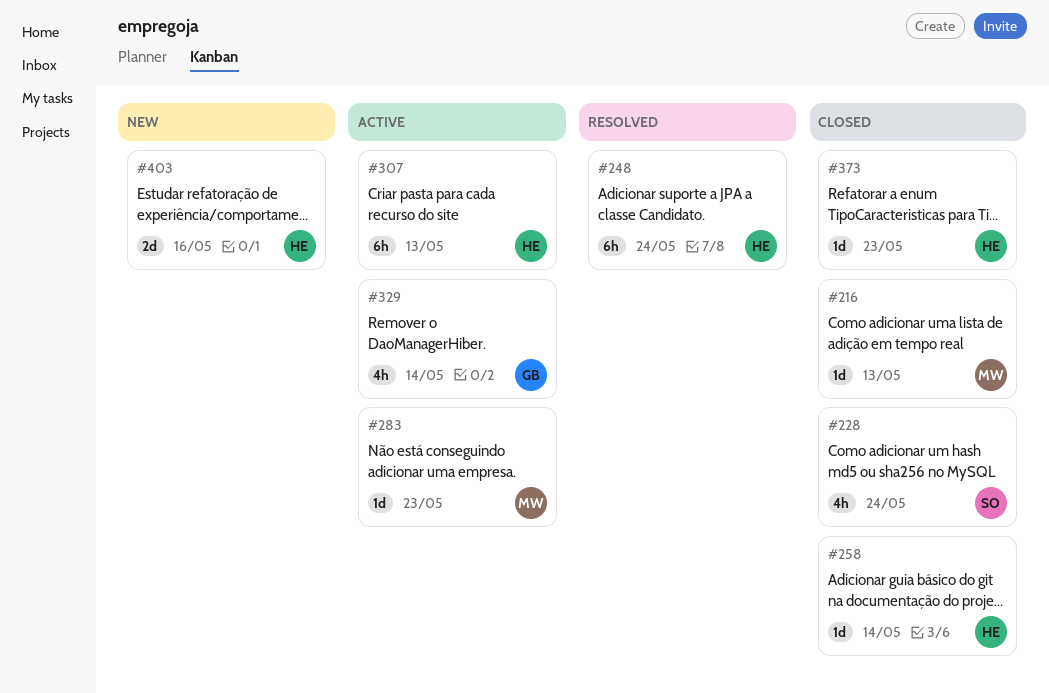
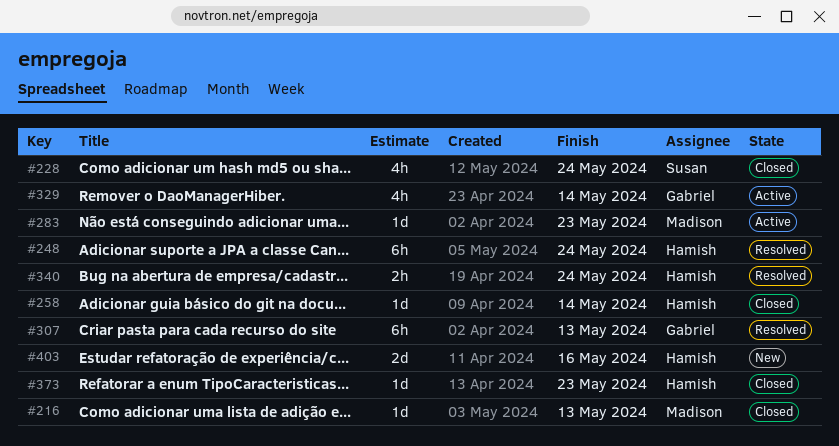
#307, status: Active -> Resolved
#307, owner: Hamish -> Gabriel
#340: none -> present

